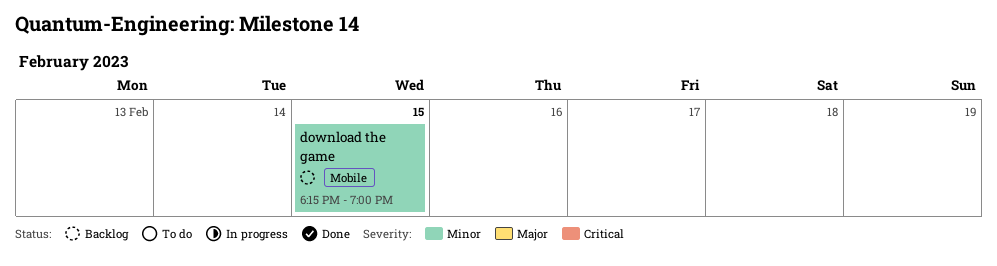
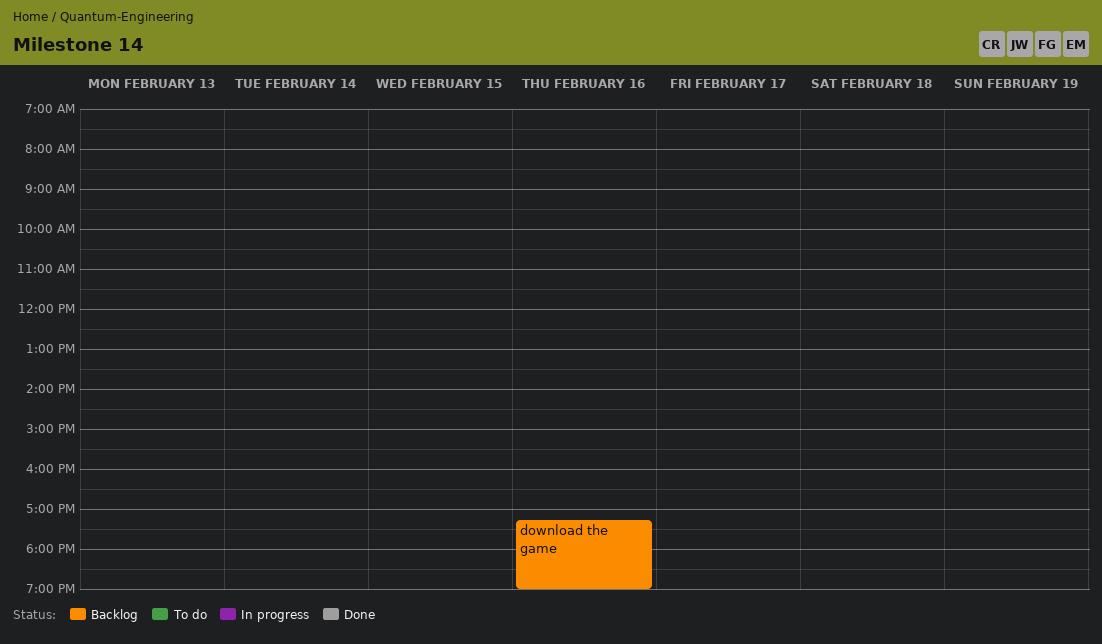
download the game, day: Feb 15 -> Feb 16
download the game, begins: 18:15 -> 17:15

